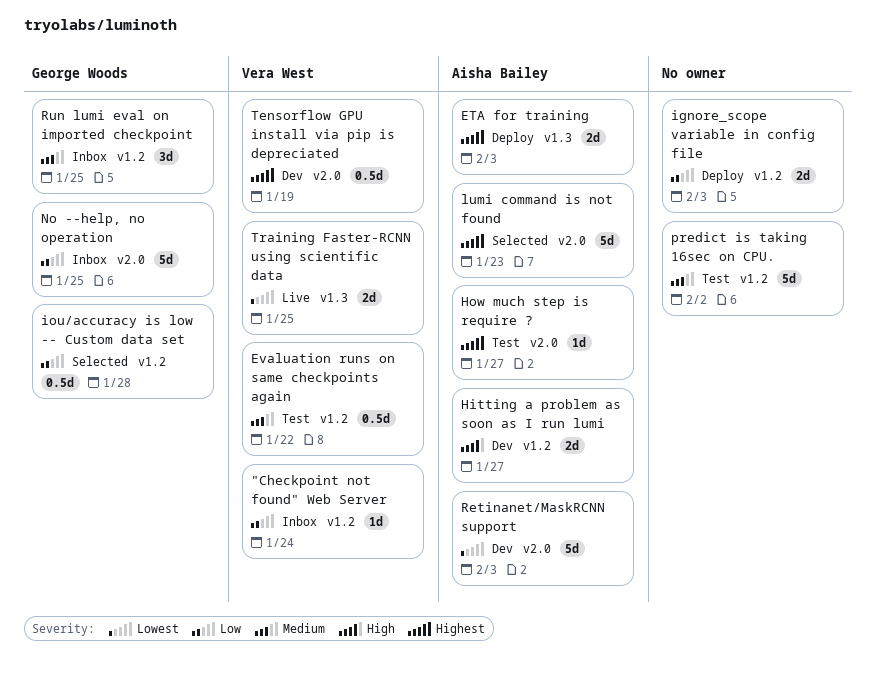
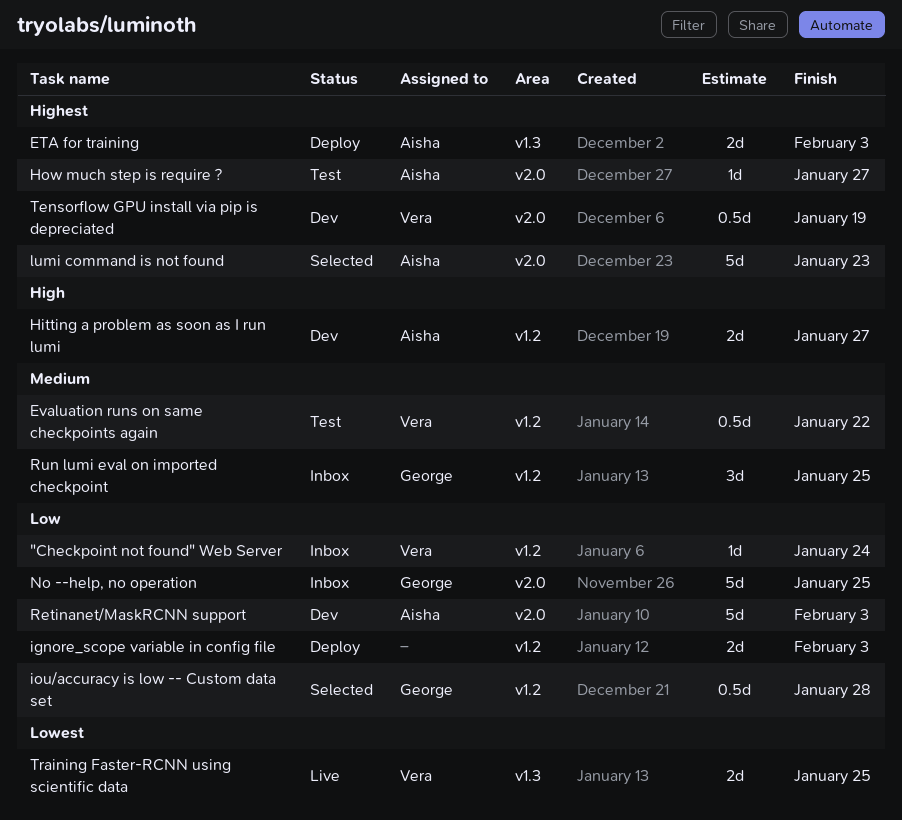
predict is taking 16sec on CPU.: present -> none
Retinanet/MaskRCNN support, priority: Lowest -> Low

